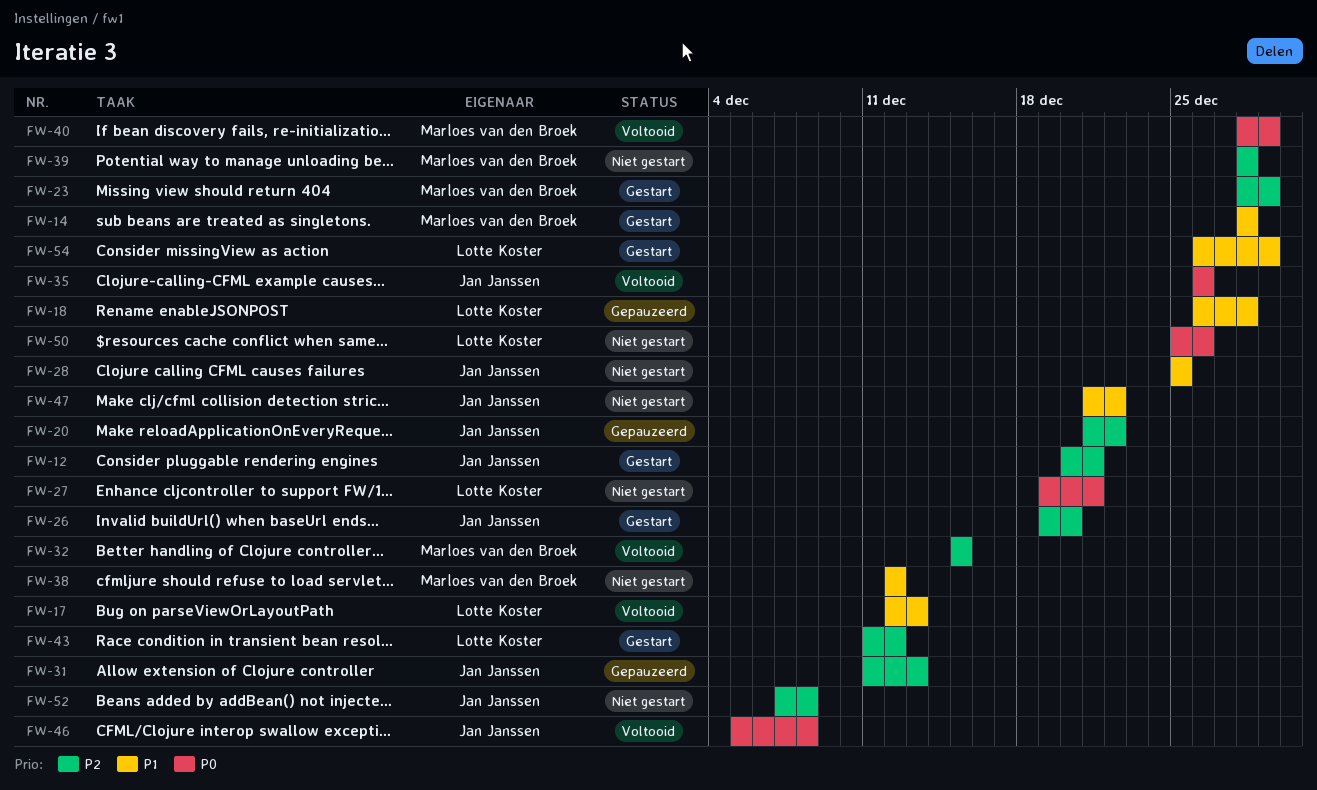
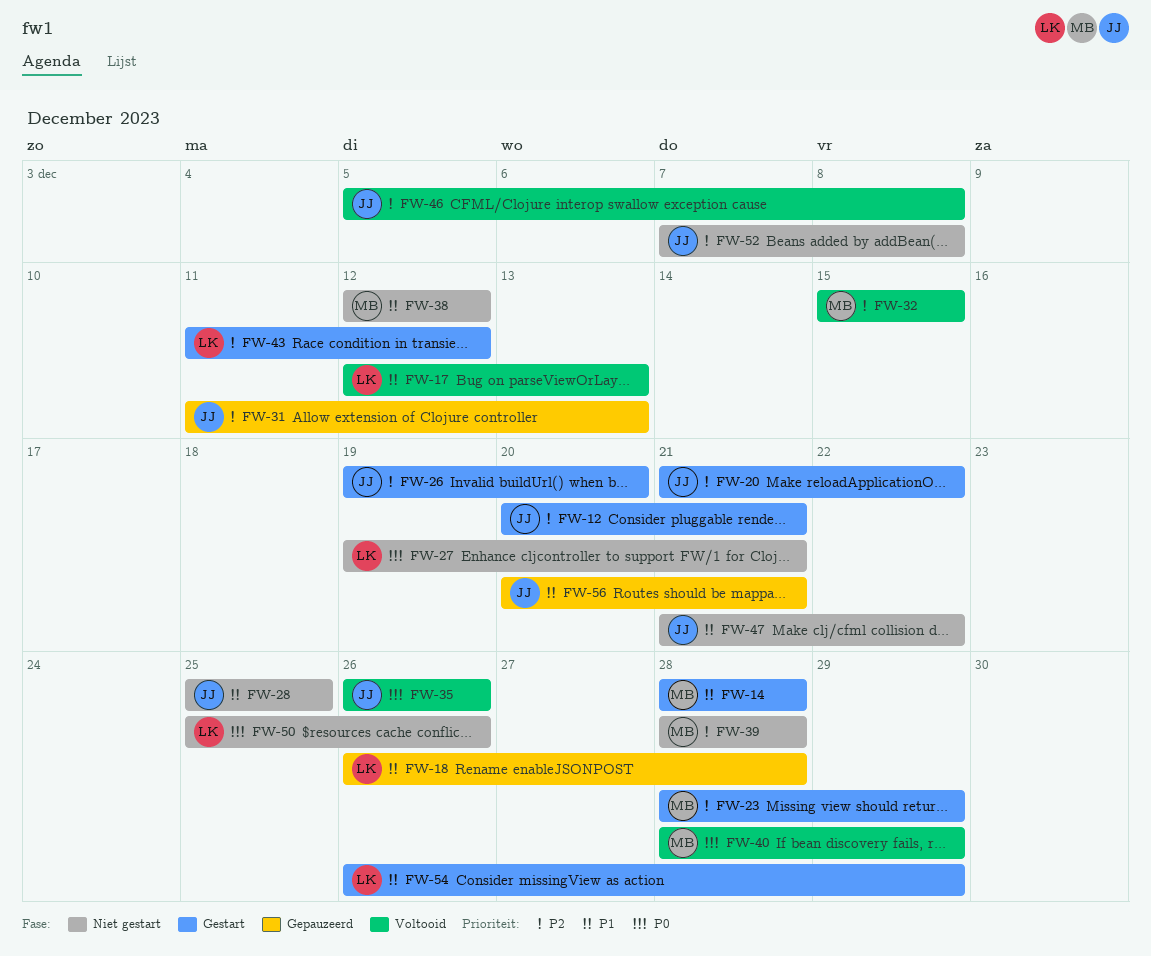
FW-20, status: Gepauzeerd -> Gestart
FW-46, priority: P0 -> P2
FW-56: none -> present

